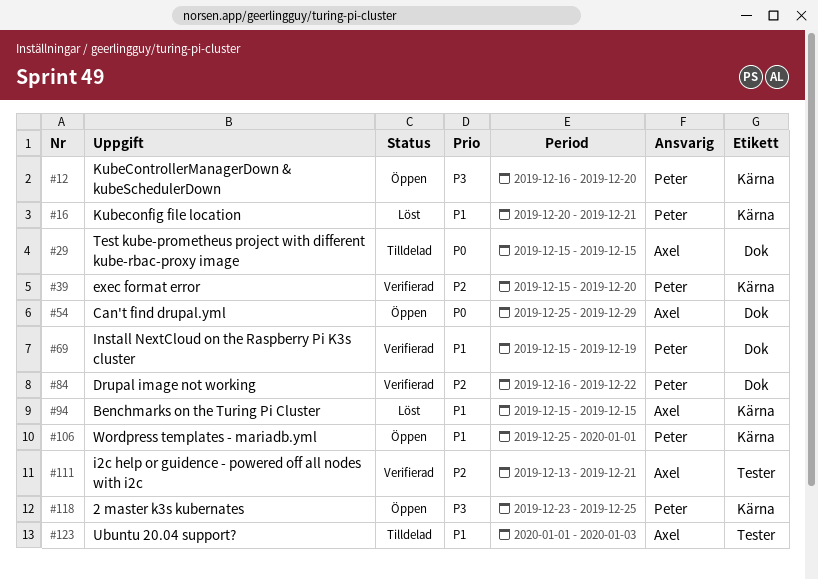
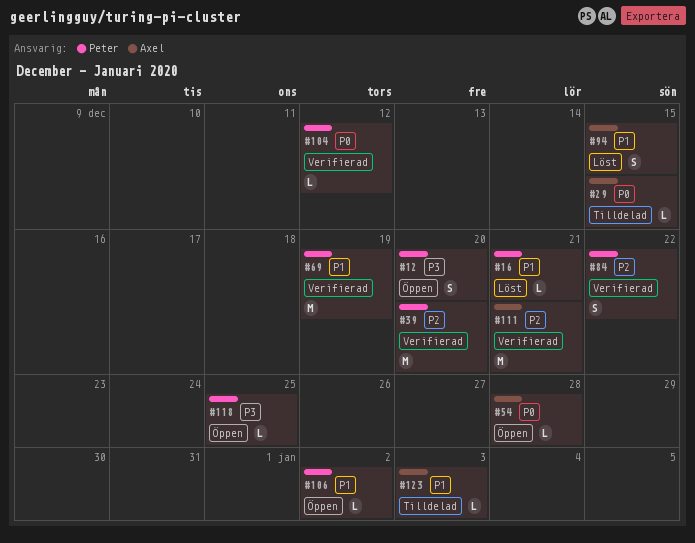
#54, due: Dec 29 -> Dec 28
#104: none -> present
#106, due: Jan 1 -> Jan 2

